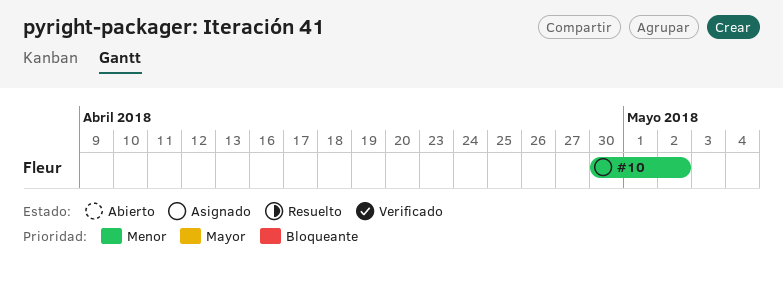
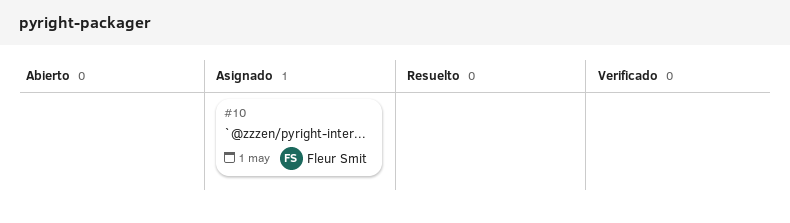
#10, due: May 2 -> May 1

